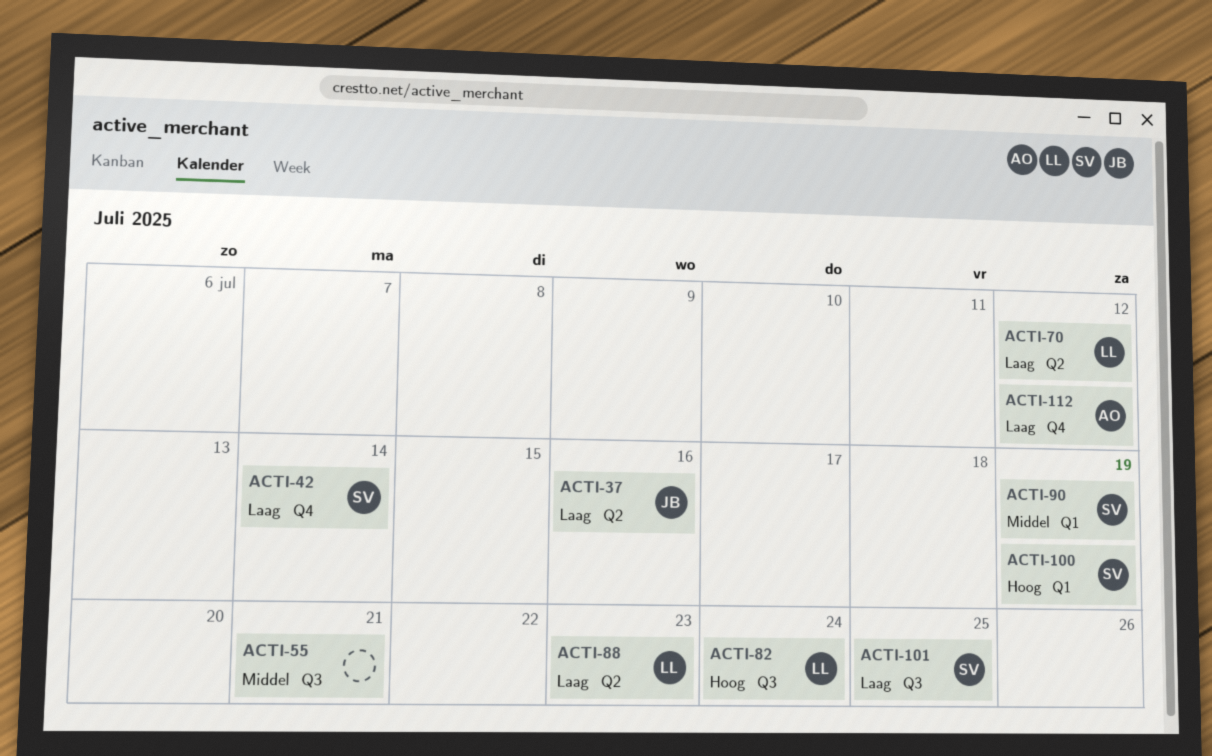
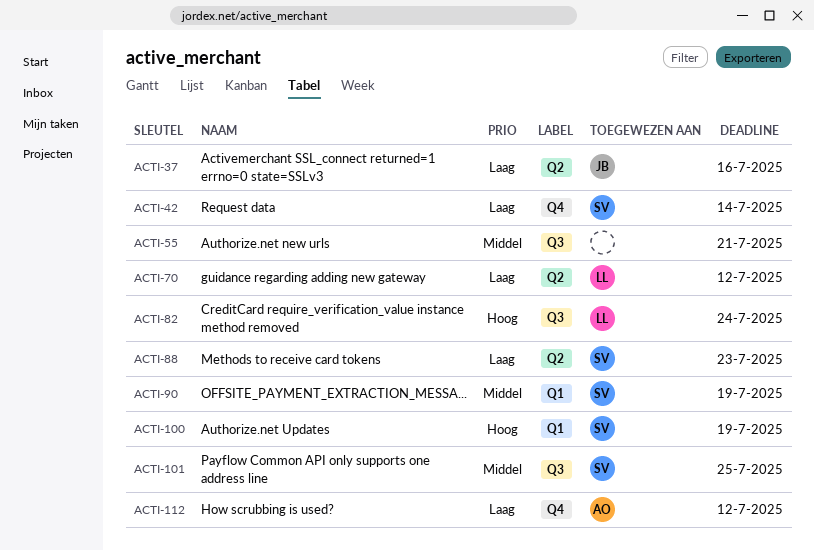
ACTI-88, owner: LL -> SV
ACTI-101, priority: Laag -> Middel

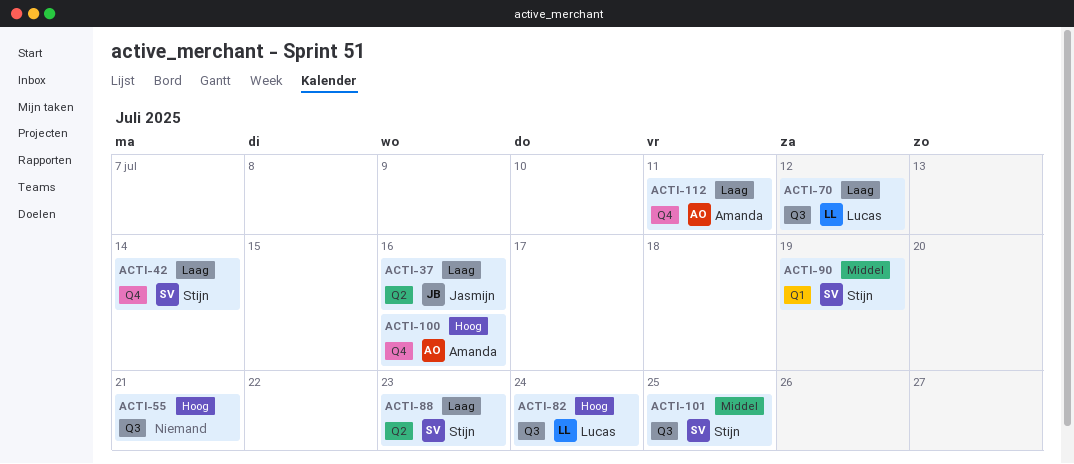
ACTI-55, priority: Middel -> Hoog
ACTI-70, label: Q2 -> Q3
ACTI-100, owner: Stijn -> Amanda
ACTI-100, label: Q1 -> Q4
ACTI-100, due: Jul 19 -> Jul 16
ACTI-112, due: Jul 12 -> Jul 11

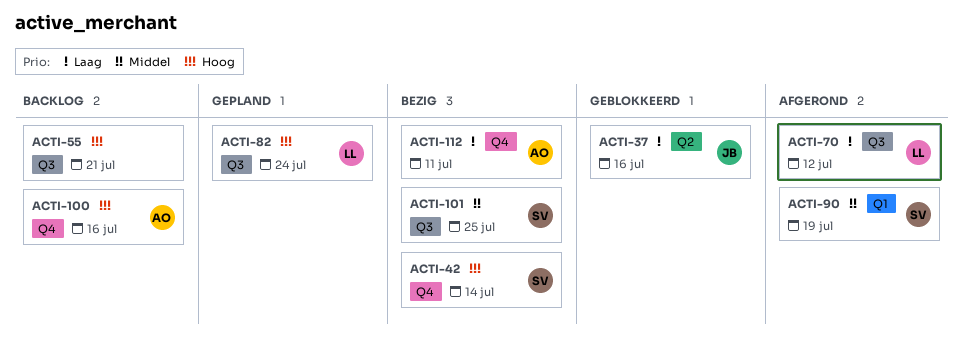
ACTI-42, priority: Laag -> Hoog
ACTI-88: present -> none

